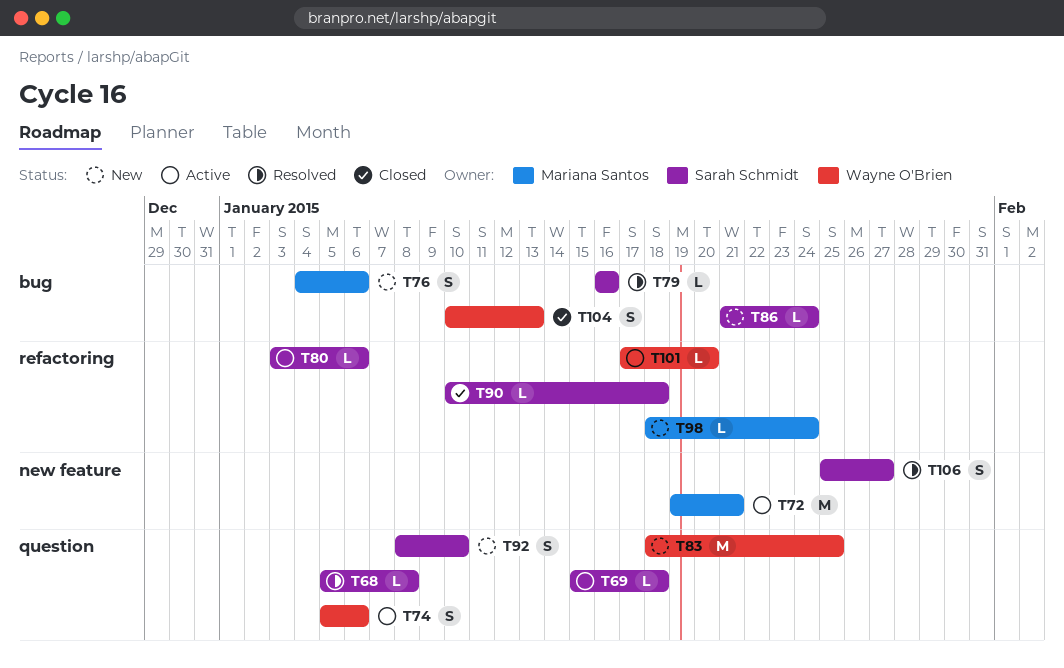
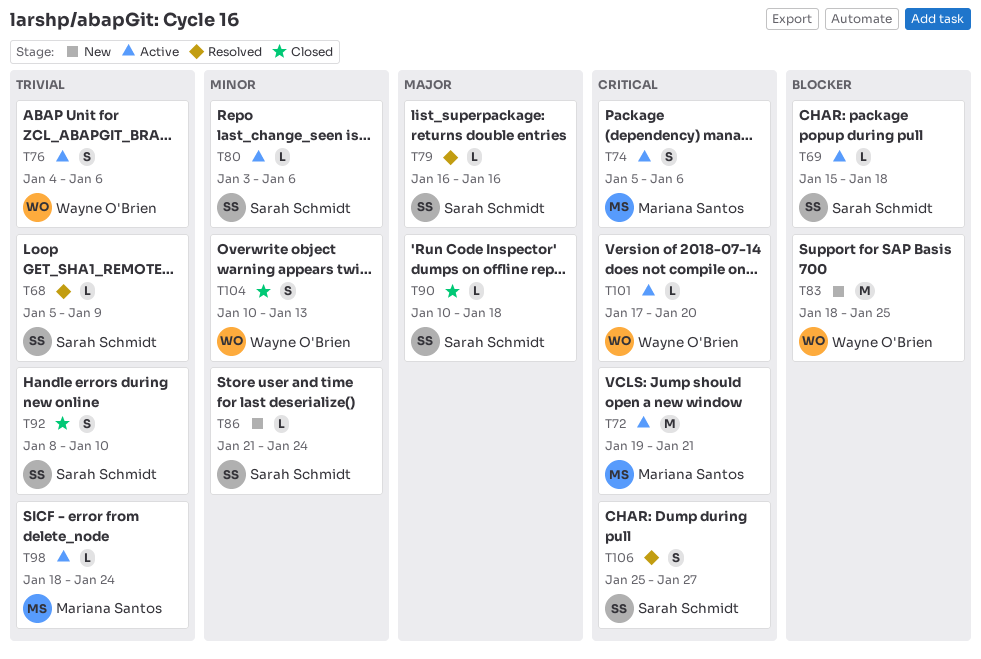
T68, due: Jan 8 -> Jan 9
T74, owner: Wayne O'Brien -> Mariana Santos
T76, status: New -> Active
T76, owner: Mariana Santos -> Wayne O'Brien
T92, status: New -> Closed
T98, status: New -> Active

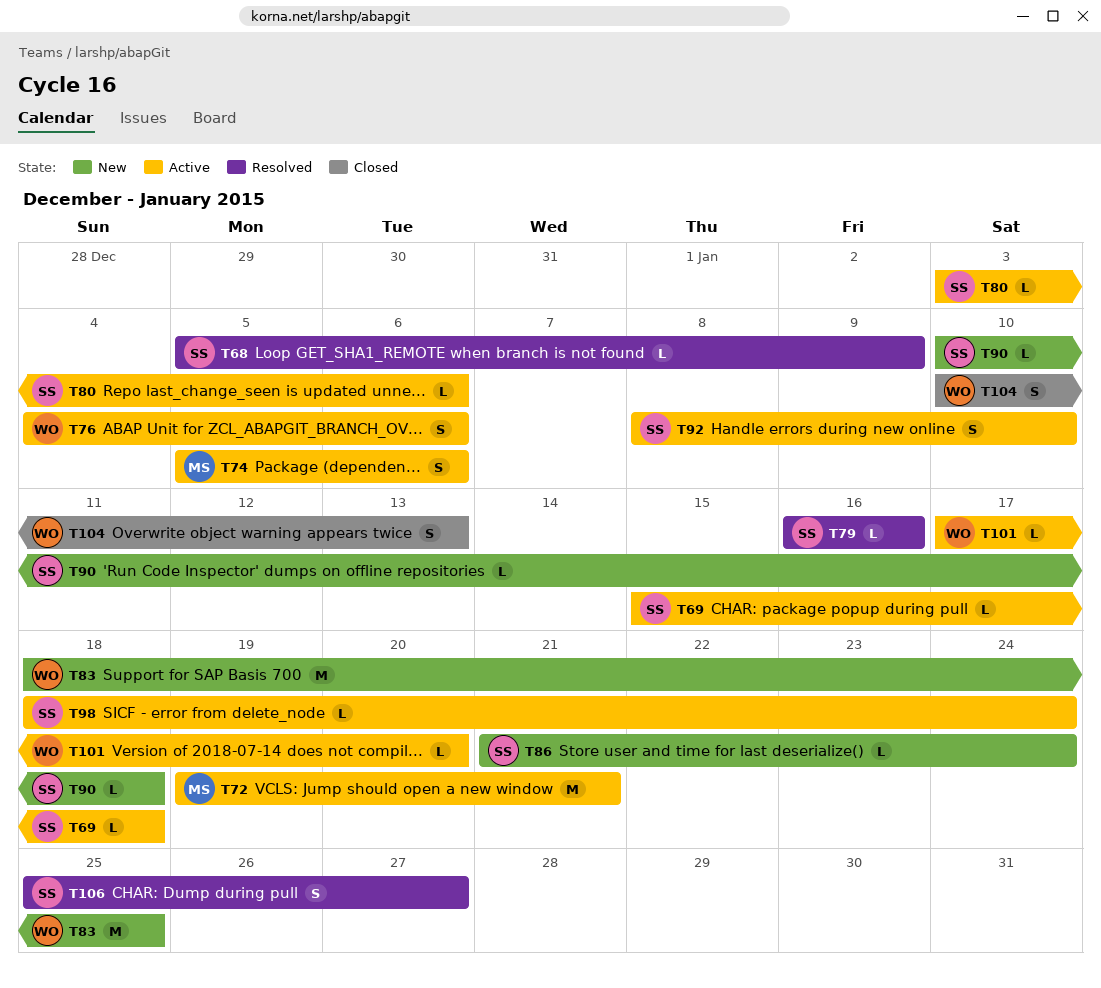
T90, status: Closed -> New
T92, status: Closed -> Active
T98, owner: Mariana Santos -> Sarah Schmidt

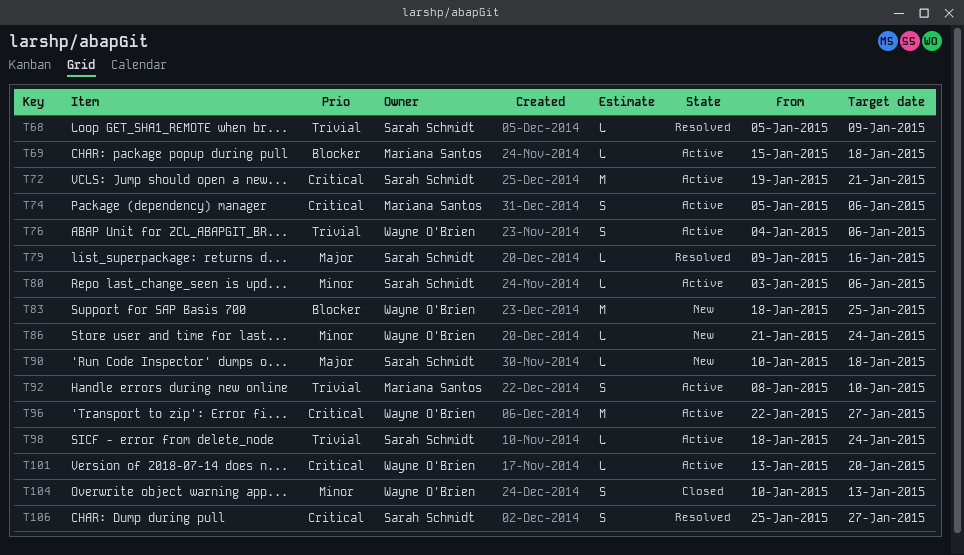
T69, owner: Sarah Schmidt -> Mariana Santos
T72, owner: Mariana Santos -> Sarah Schmidt
T79, start: Jan 16 -> Jan 9
T86, owner: Sarah Schmidt -> Wayne O'Brien
T92, owner: Sarah Schmidt -> Mariana Santos
T96: none -> present
T101, start: Jan 17 -> Jan 13

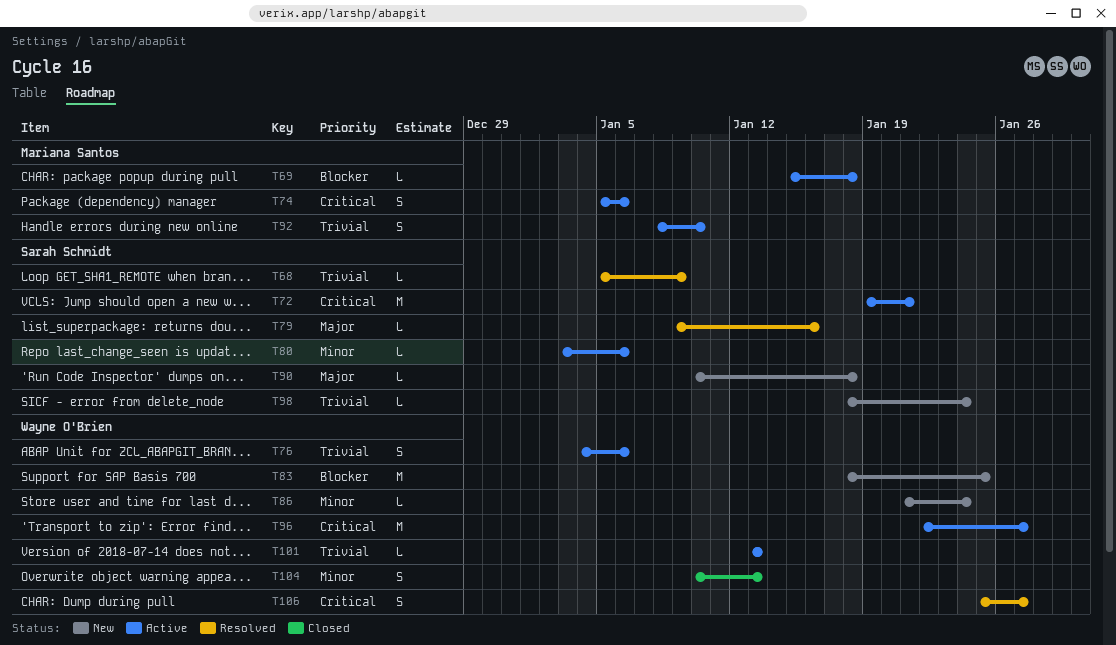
T98, status: Active -> New
T101, priority: Critical -> Trivial
T101, due: Jan 20 -> Jan 13
T106, owner: Sarah Schmidt -> Wayne O'Brien

